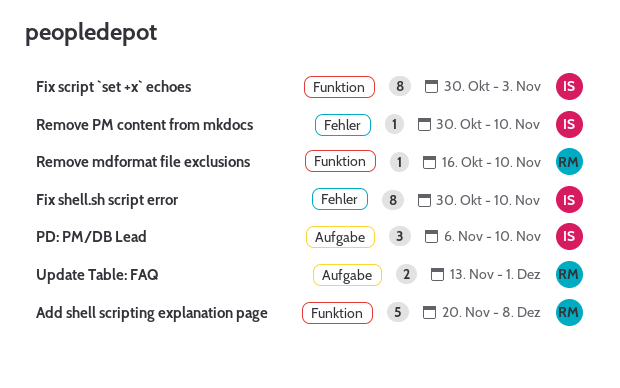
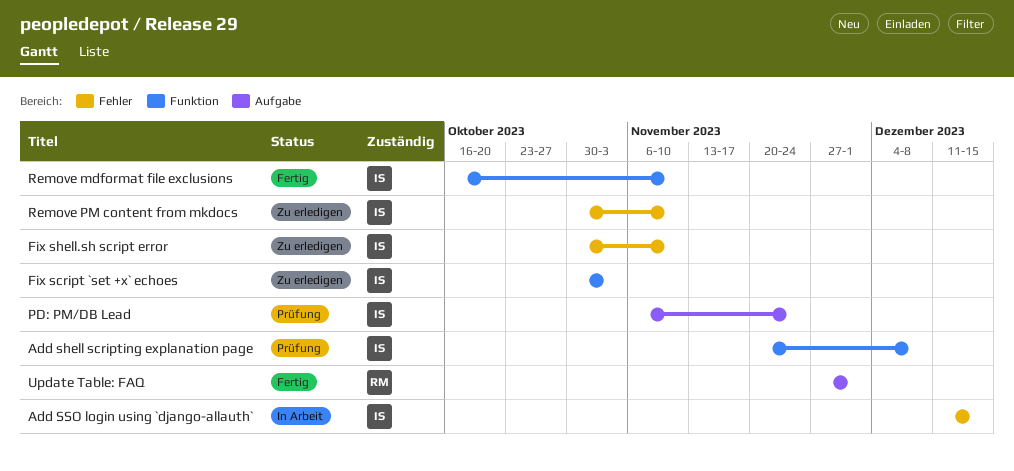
Add shell scripting explanation page, owner: RM -> IS
Add SSO login using `django-allauth`: none -> present
PD: PM/DB Lead, due: Nov 10 -> Nov 24
Remove mdformat file exclusions, owner: RM -> IS
Update Table: FAQ, start: Nov 13 -> Nov 27

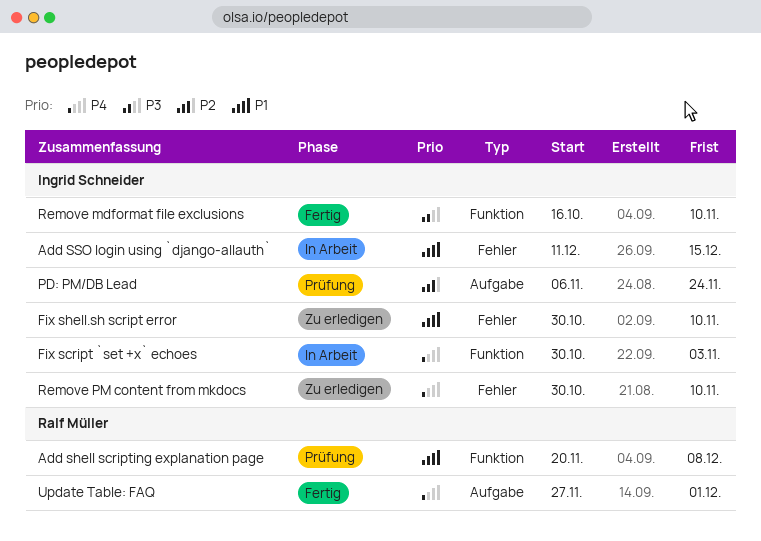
Add shell scripting explanation page, owner: Ingrid Schneider -> Ralf Müller
Fix script `set +x` echoes, status: Zu erledigen -> In Arbeit

